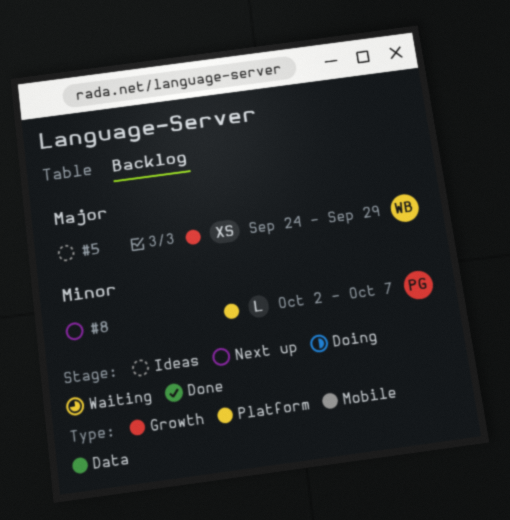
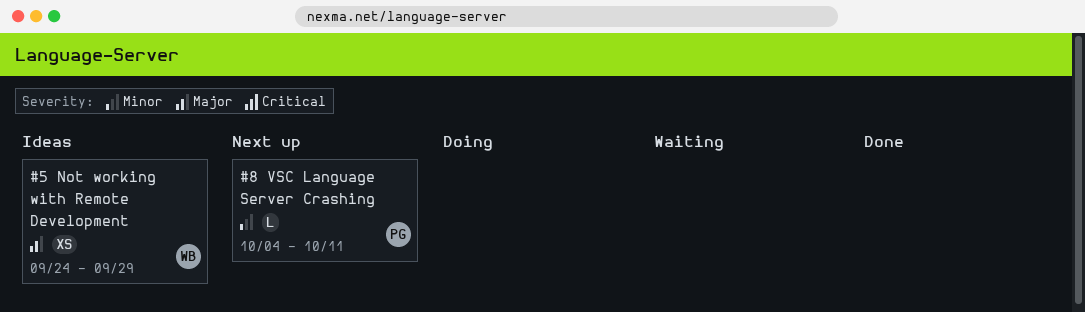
#8, start: Oct 2 -> Oct 4
#8, due: Oct 7 -> Oct 11

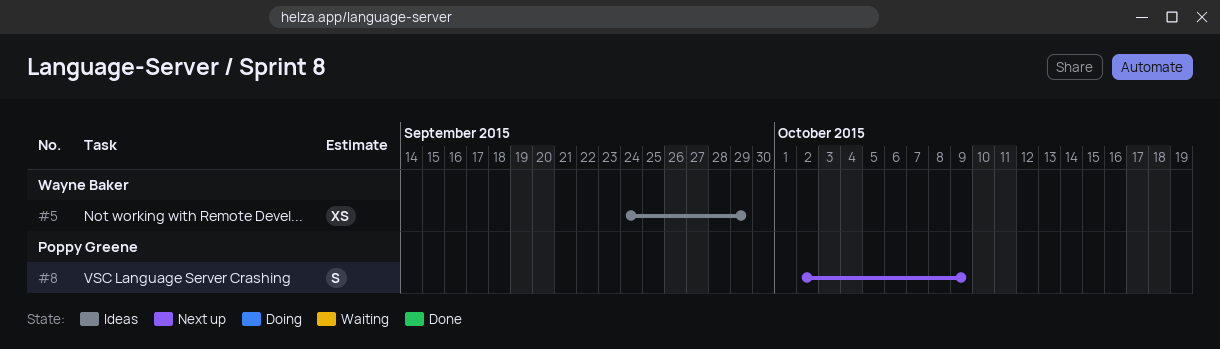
#8, estimate: L -> S
#8, start: Oct 4 -> Oct 2
#8, due: Oct 11 -> Oct 9

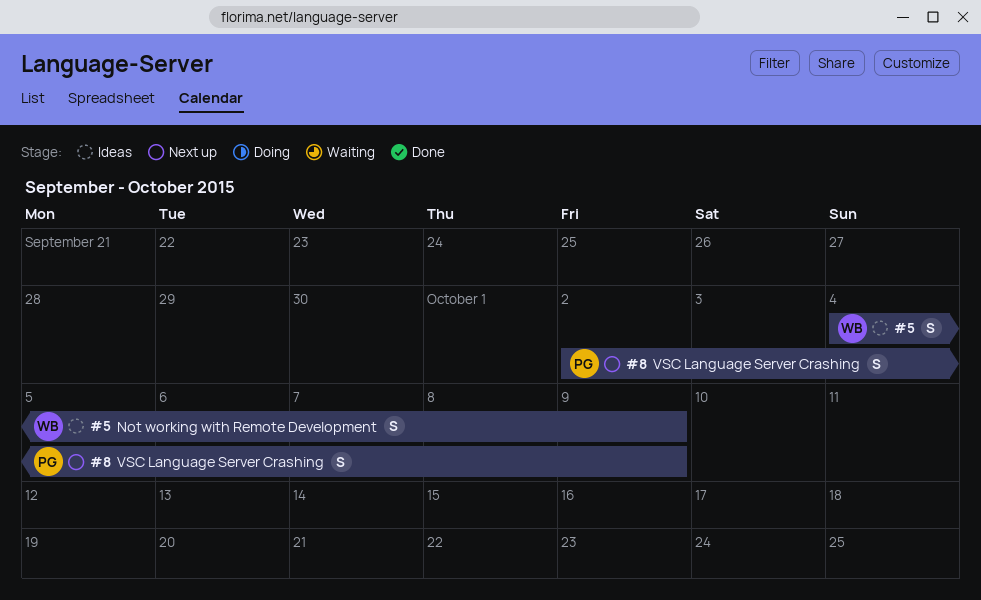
#5, estimate: XS -> S
#5, start: Sep 24 -> Oct 4
#5, due: Sep 29 -> Oct 9

